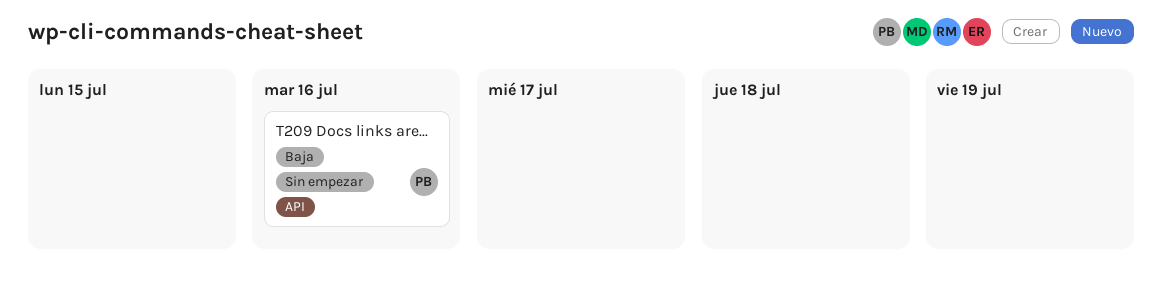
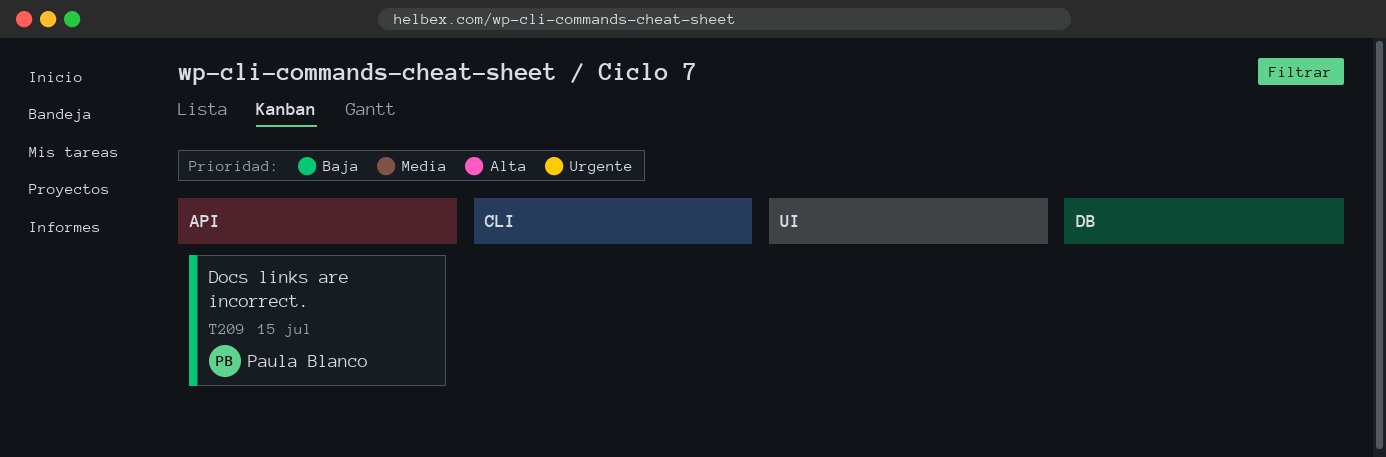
T209, due: Jul 16 -> Jul 15

